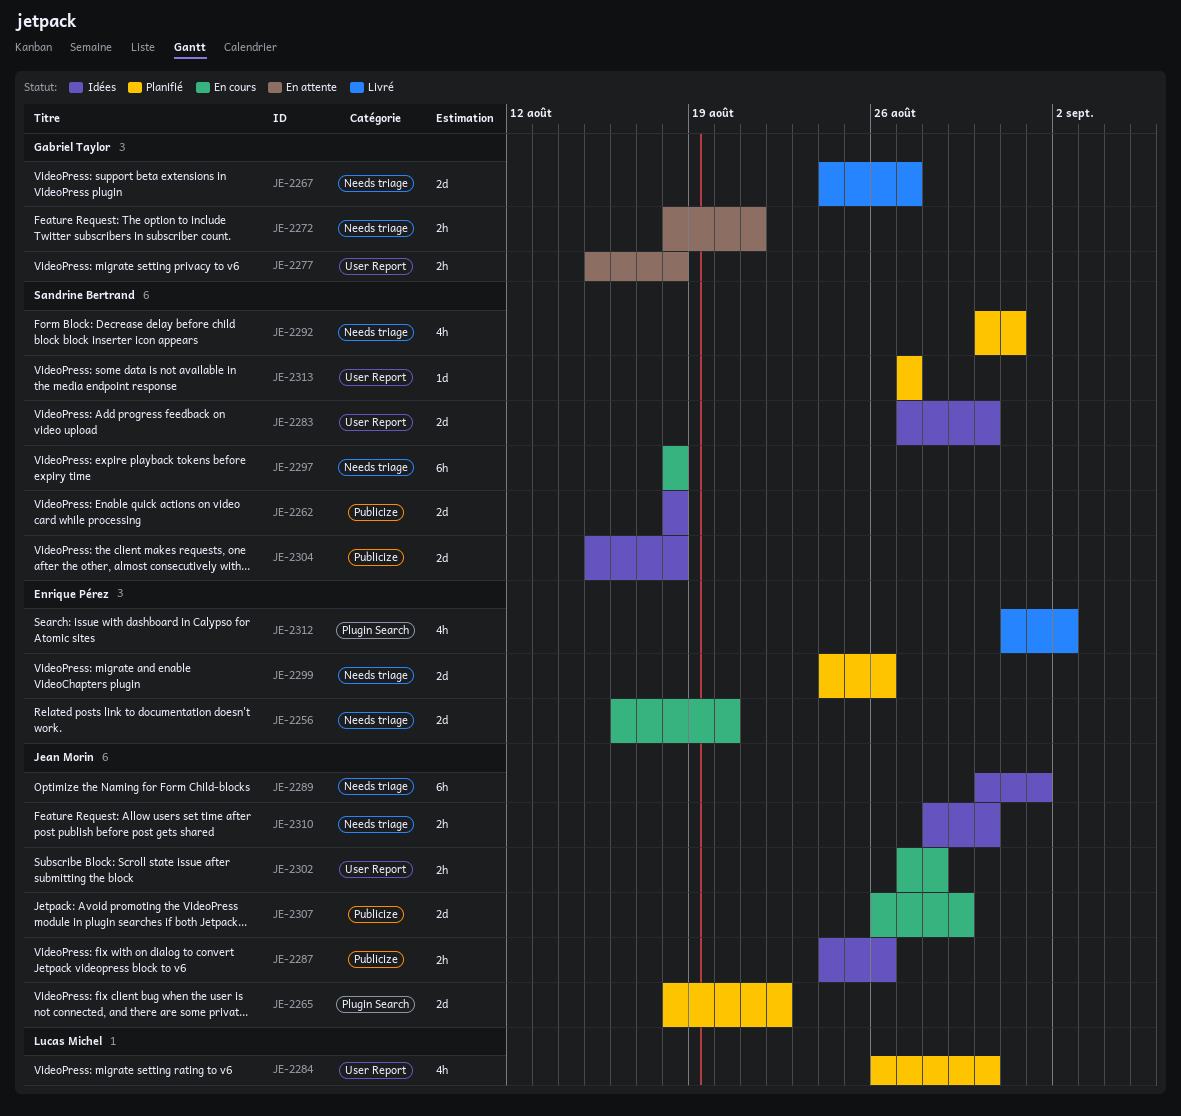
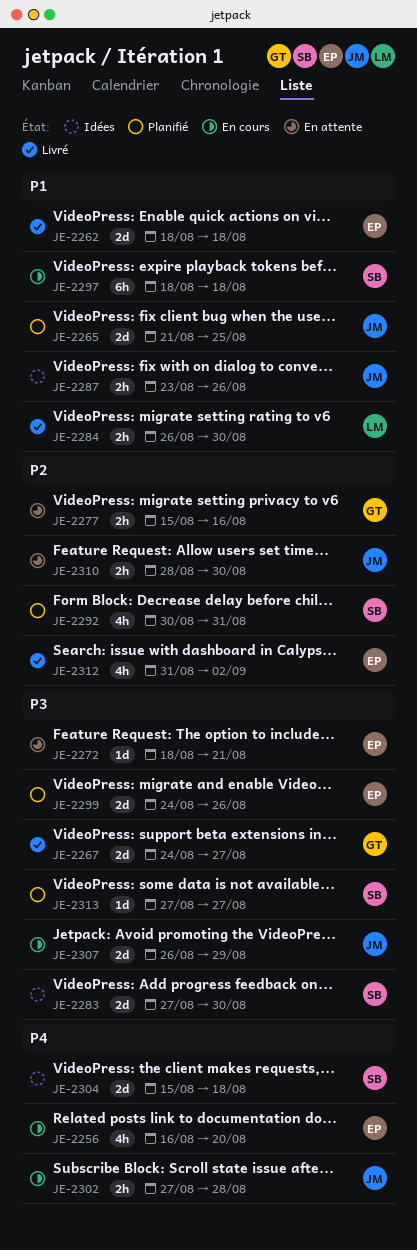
JE-2256, estimate: 2d -> 4h
JE-2262, status: Idées -> Livré
JE-2262, owner: Sandrine Bertrand -> Enrique Pérez
JE-2265, start: Aug 18 -> Aug 21
JE-2265, due: Aug 22 -> Aug 25
JE-2272, owner: Gabriel Taylor -> Enrique Pérez
JE-2272, estimate: 2h -> 1d
JE-2277, due: Aug 18 -> Aug 16
JE-2284, status: Planifié -> Livré
JE-2284, estimate: 4h -> 2h
JE-2287, start: Aug 24 -> Aug 23
JE-2289: present -> none
JE-2310, status: Idées -> En attente

